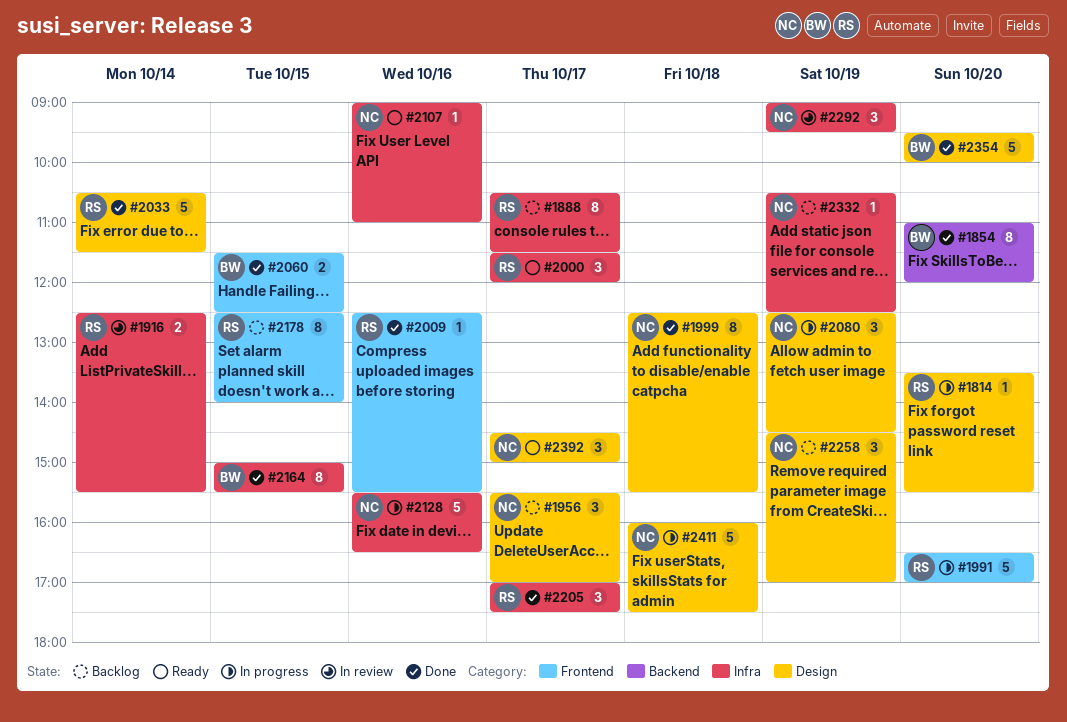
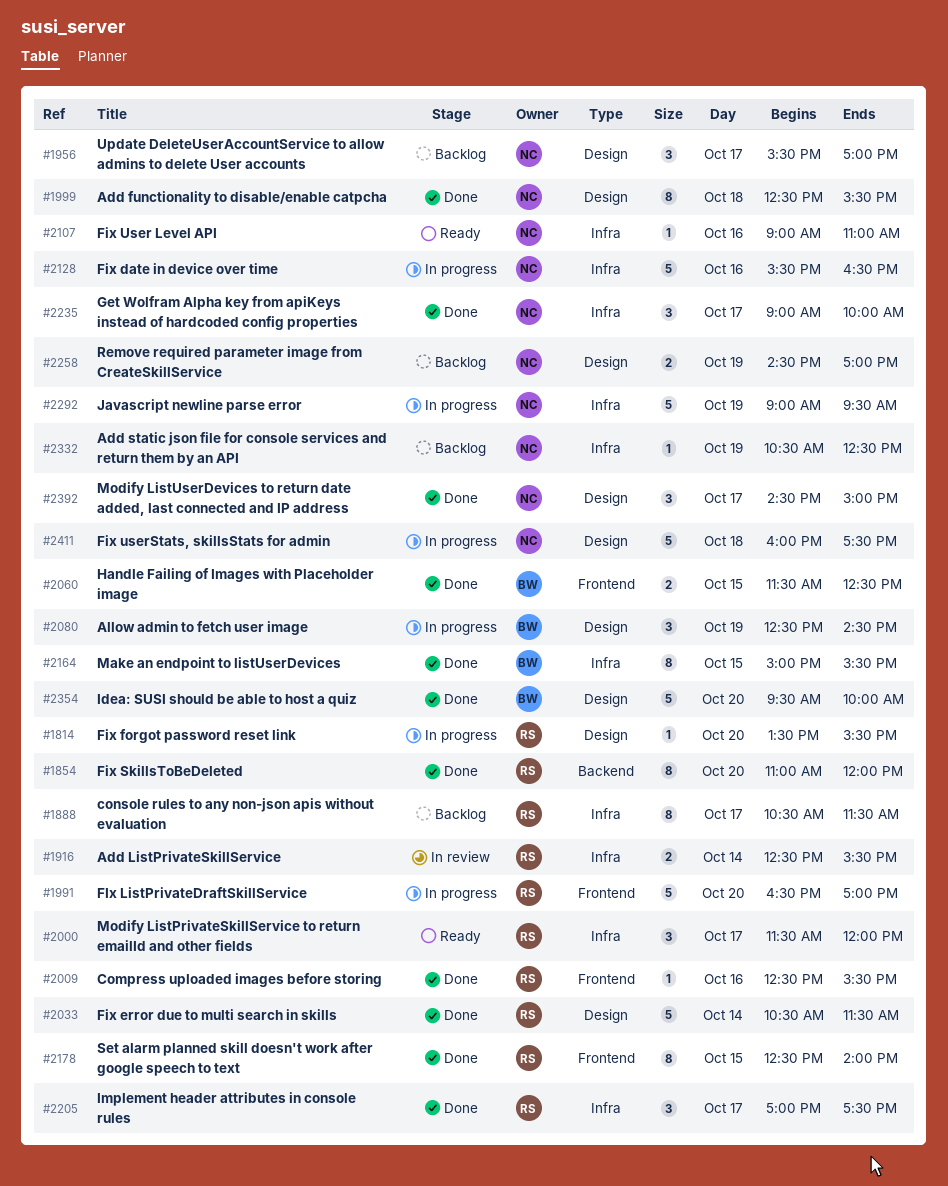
#1854, owner: BW -> RS
#2080, owner: NC -> BW
#2178, status: Backlog -> Done
#2235: none -> present
#2258, estimate: 3 -> 2
#2292, status: In review -> In progress
#2292, estimate: 3 -> 5
#2392, status: Ready -> Done

